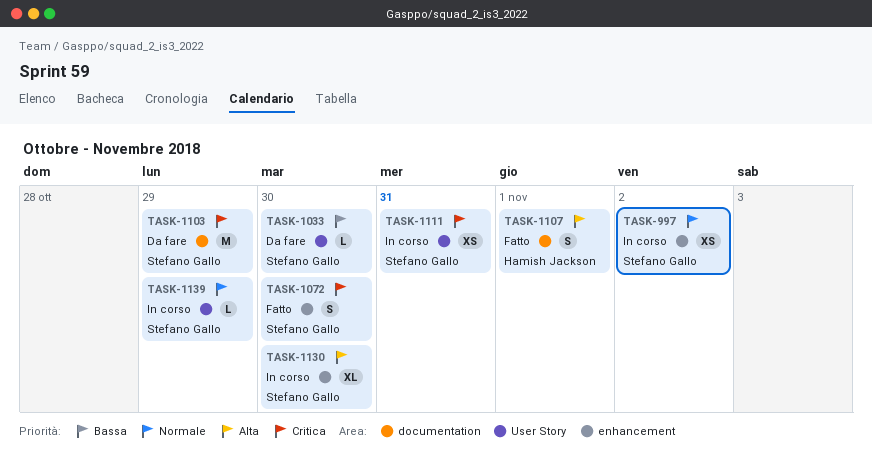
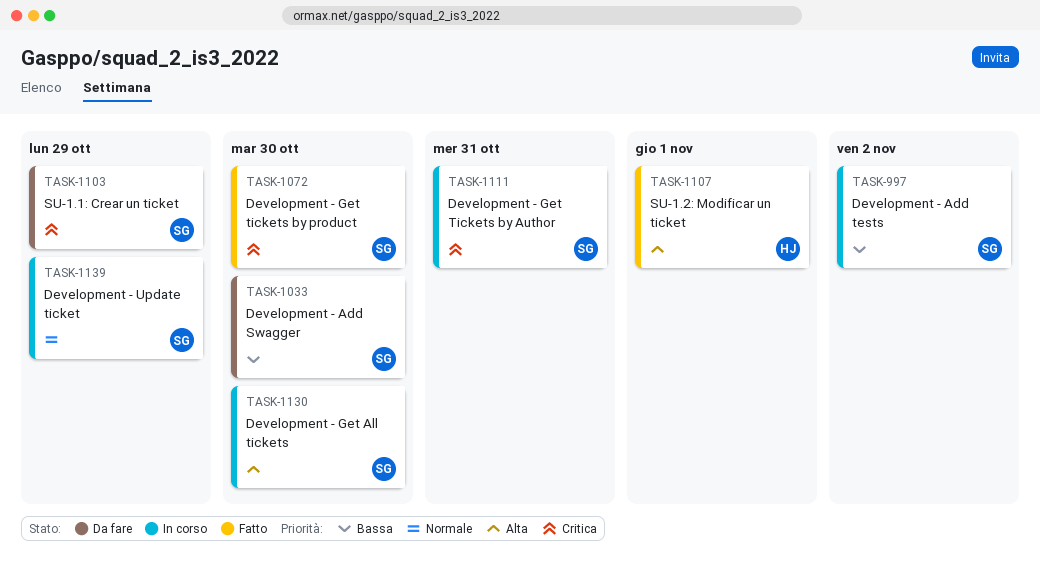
TASK-997, priority: Normale -> Bassa

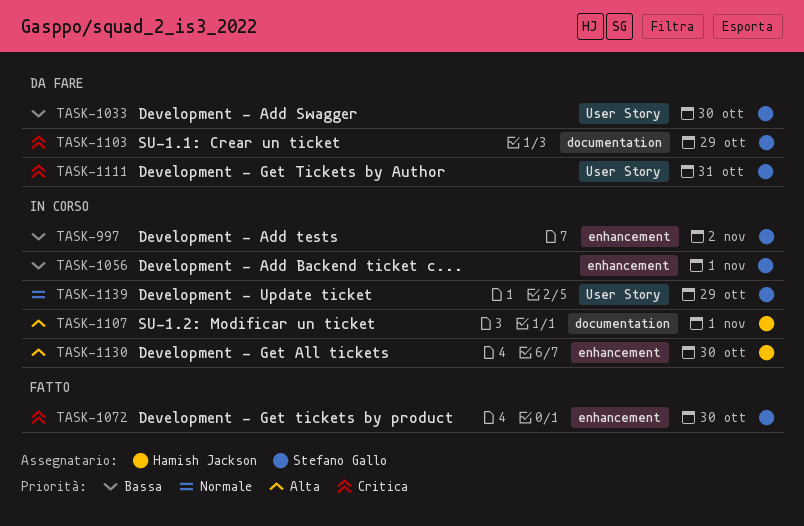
TASK-1056: none -> present
TASK-1107, status: Fatto -> In corso
TASK-1111, status: In corso -> Da fare
TASK-1130, owner: Stefano Gallo -> Hamish Jackson

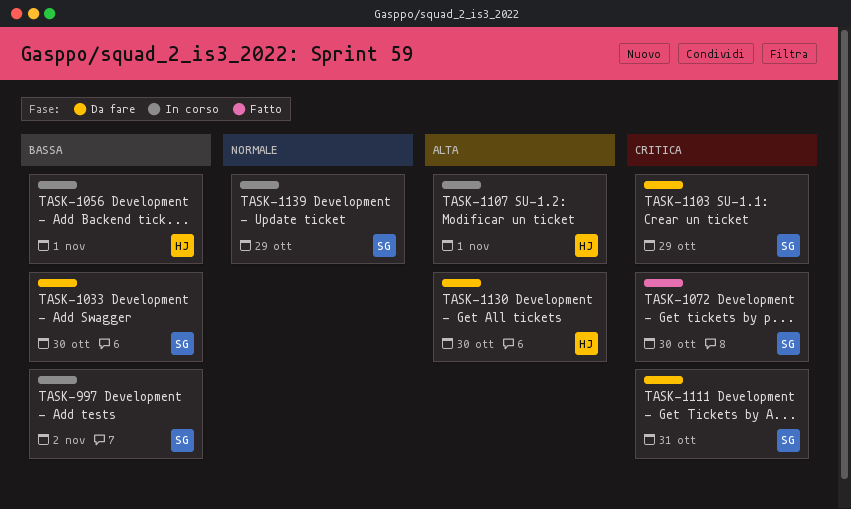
TASK-1056, owner: Stefano Gallo -> Hamish Jackson
TASK-1130, status: In corso -> Da fare

